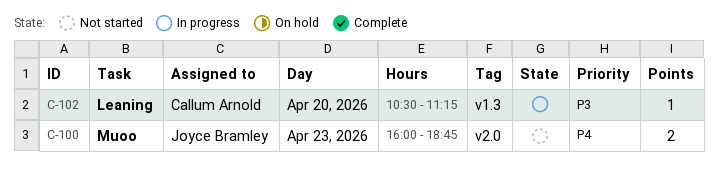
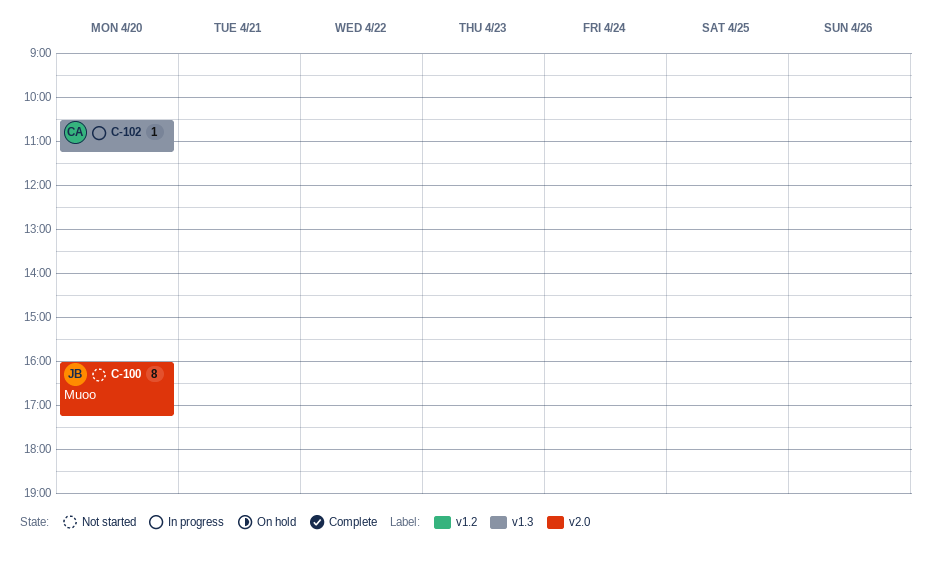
C-100, estimate: 2 -> 8
C-100, day: Apr 23 -> Apr 20
C-100, ends: 18:45 -> 17:15

